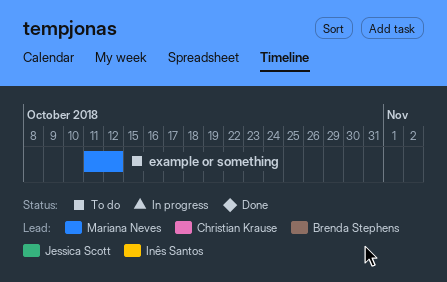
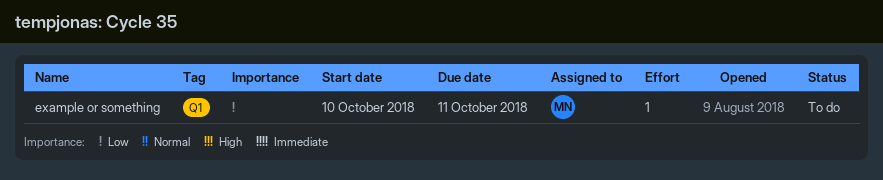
example or something, start: Oct 11 -> Oct 10
example or something, due: Oct 12 -> Oct 11

